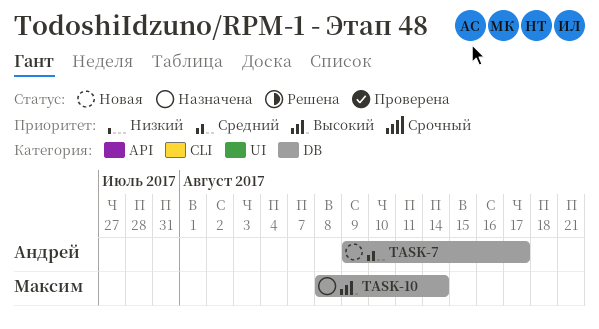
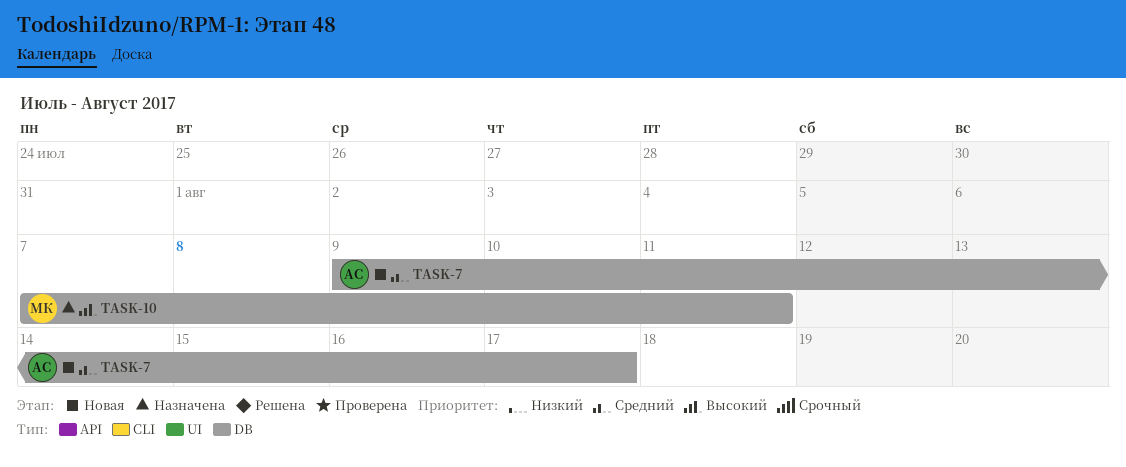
TASK-10, start: Aug 8 -> Aug 7
TASK-10, due: Aug 14 -> Aug 11

